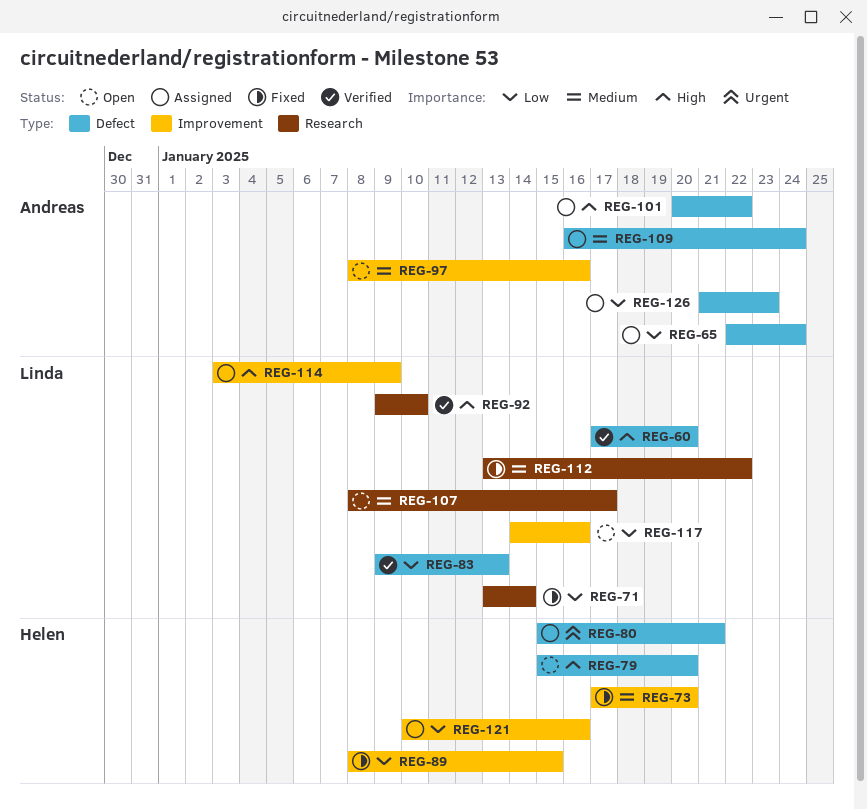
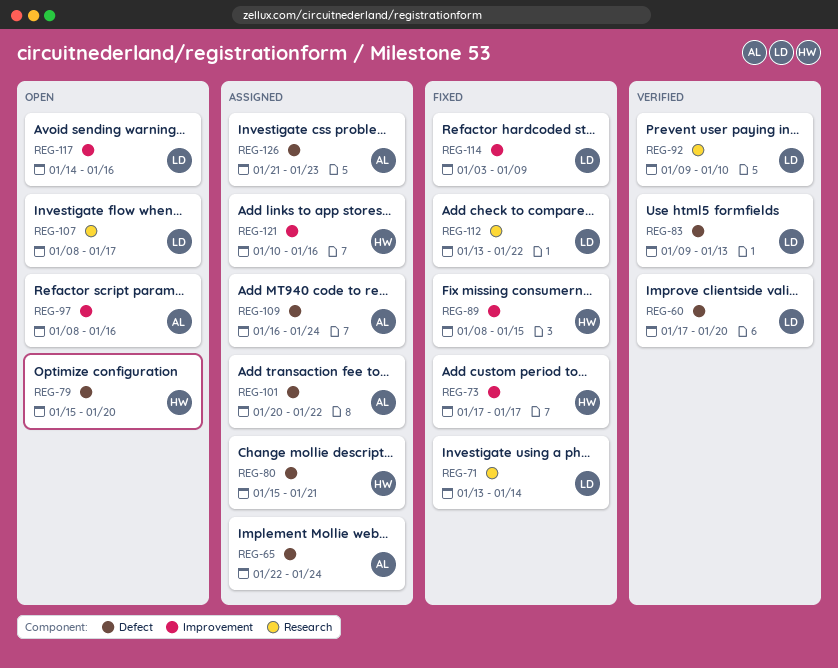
REG-73, due: Jan 20 -> Jan 17
REG-114, status: Assigned -> Fixed

